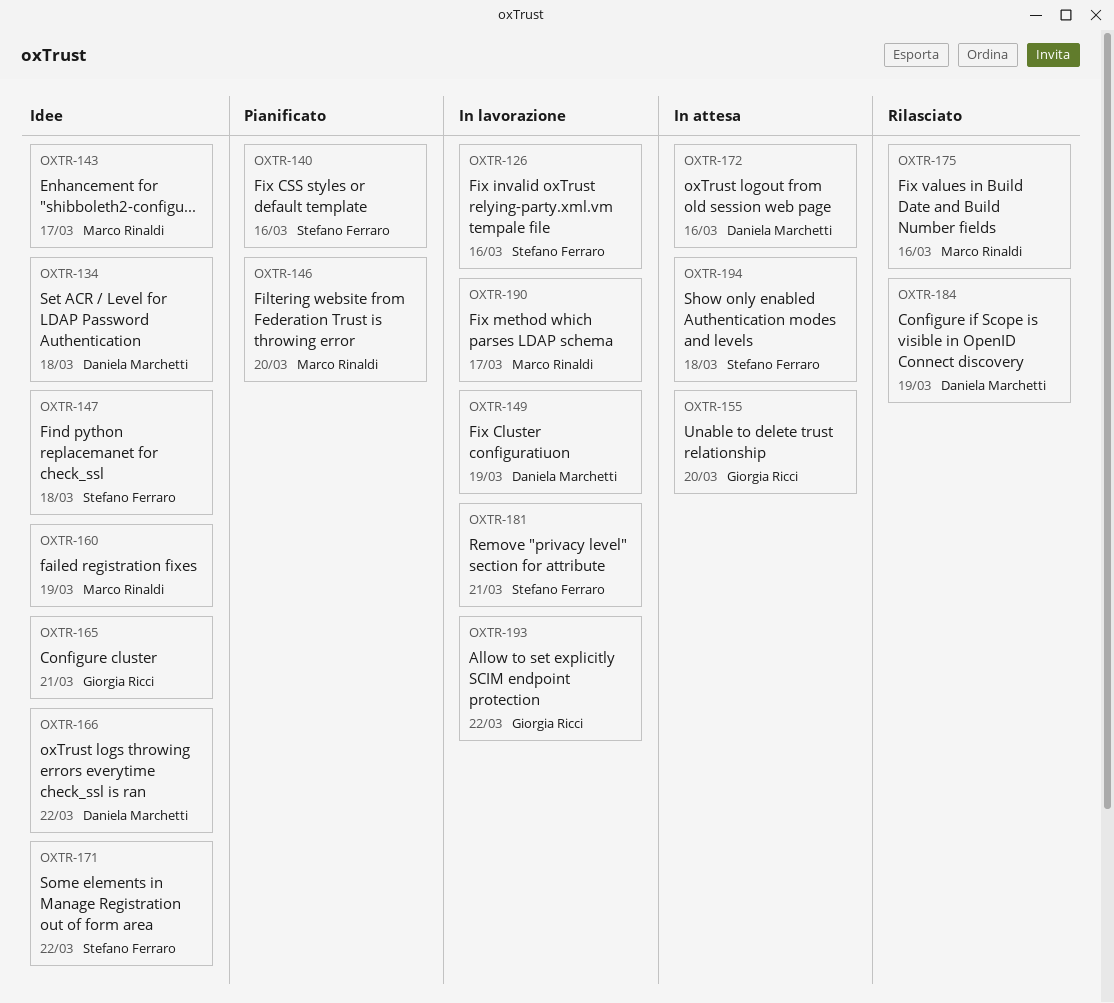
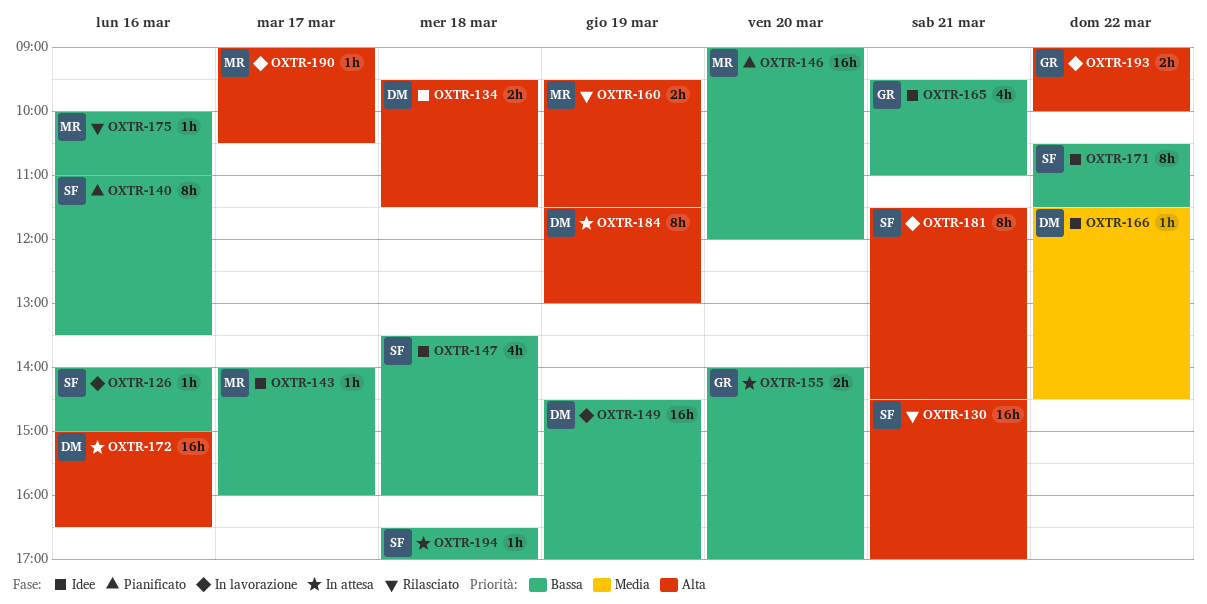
OXTR-130: none -> present
OXTR-160, status: Idee -> Rilasciato
OXTR-184, status: Rilasciato -> In attesa

